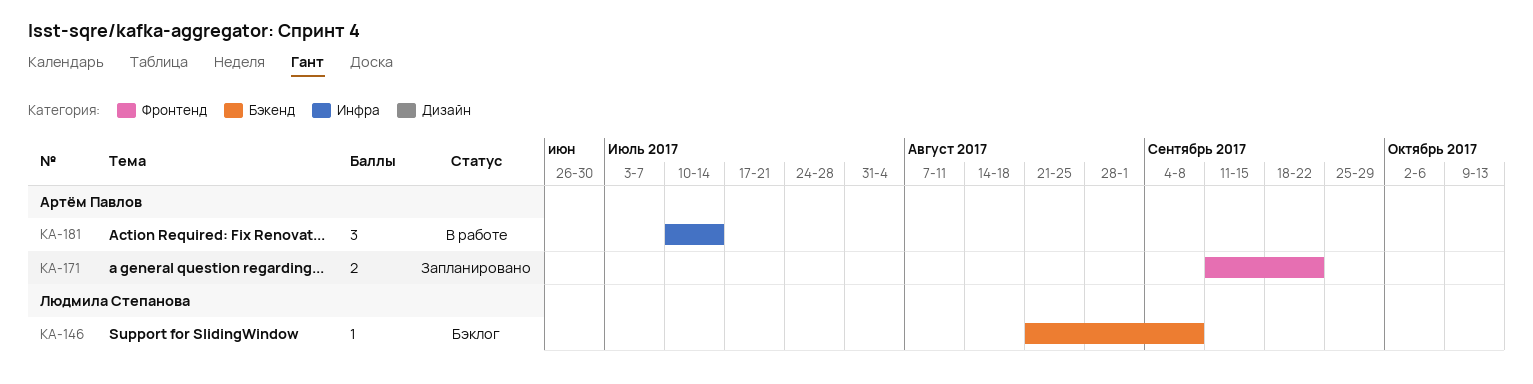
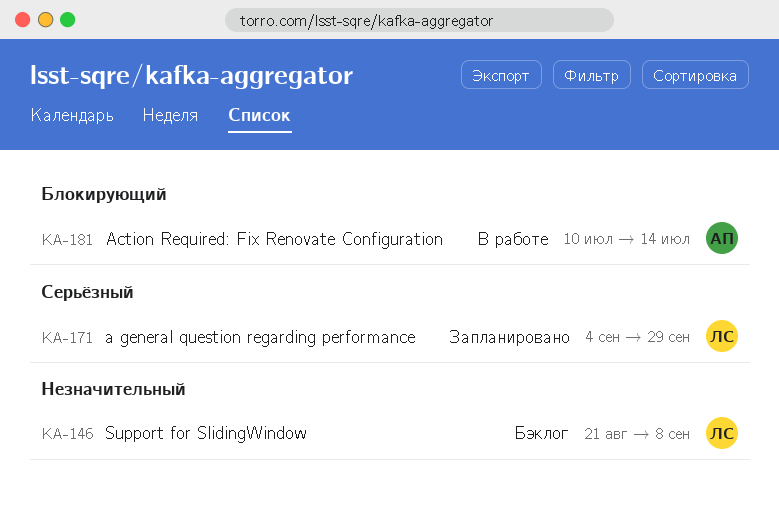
KA-171, owner: Артём Павлов -> Людмила Степанова
KA-171, start: Sep 11 -> Sep 4
KA-171, due: Sep 22 -> Sep 29

